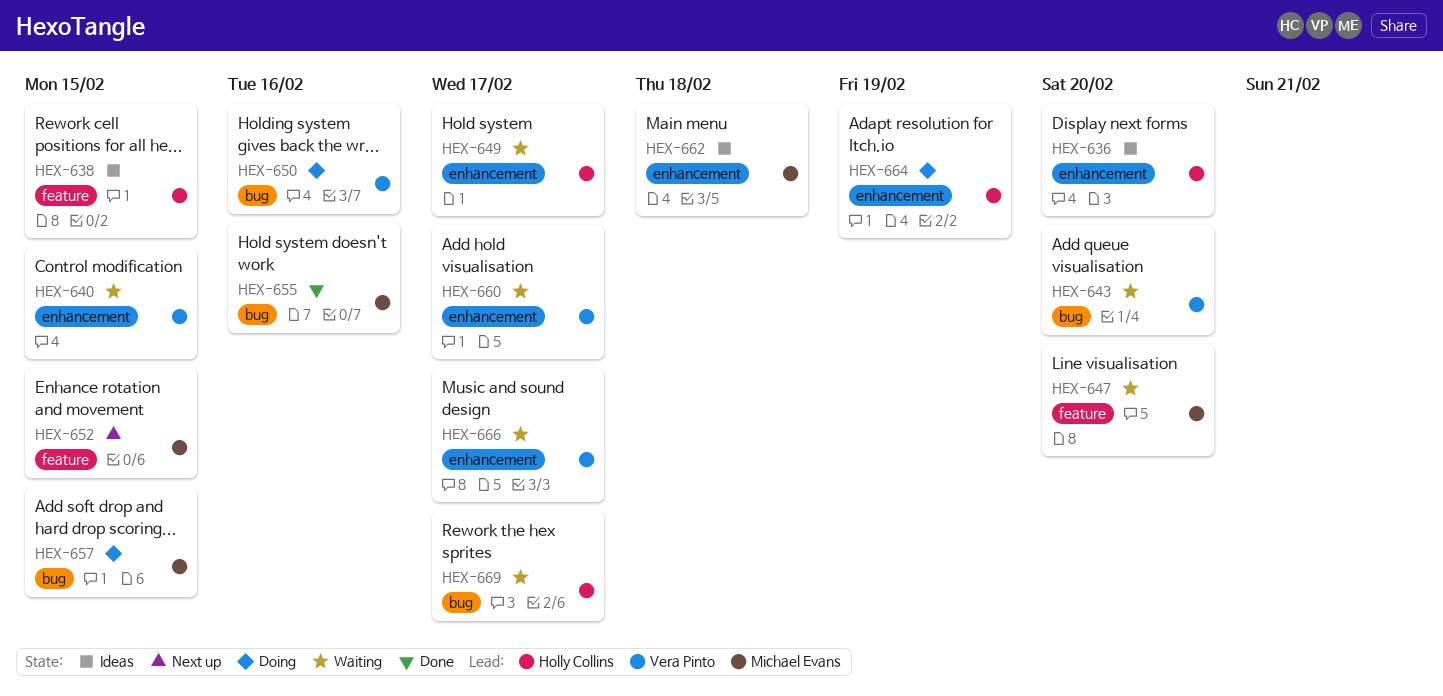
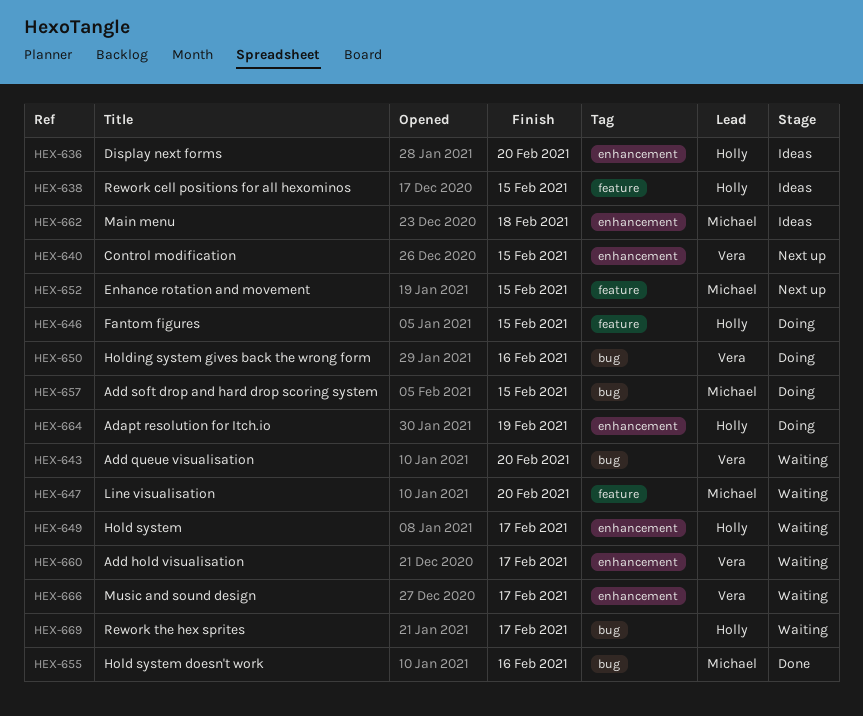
HEX-640, status: Waiting -> Next up
HEX-646: none -> present

